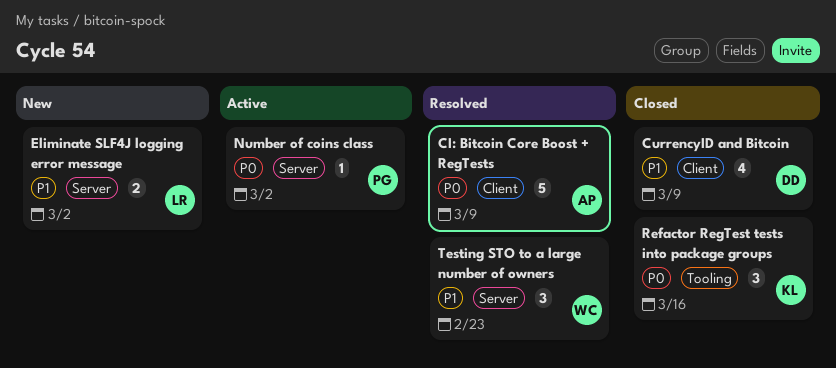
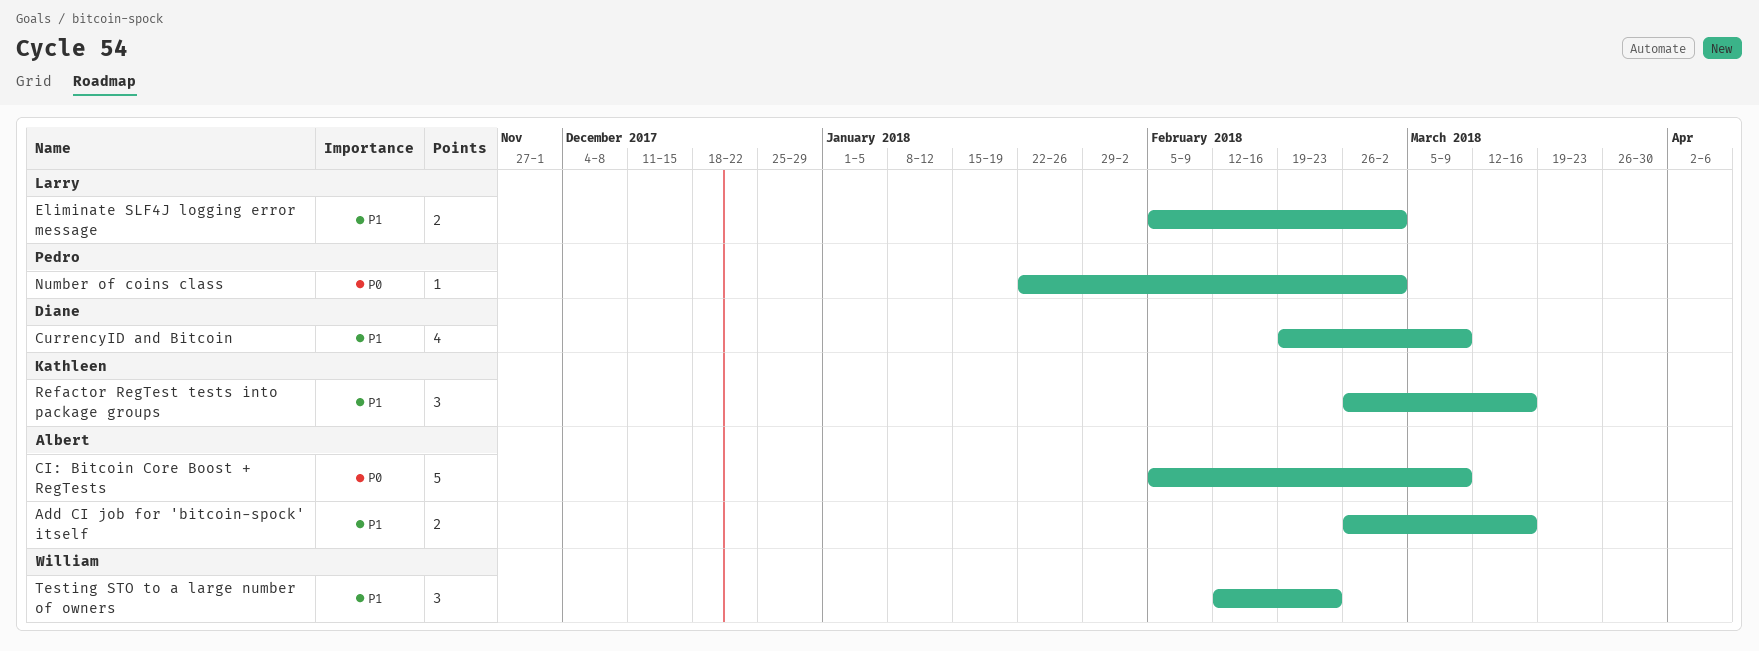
Add CI job for 'bitcoin-spock' itself: none -> present
Refactor RegTest tests into package groups, priority: P0 -> P1

